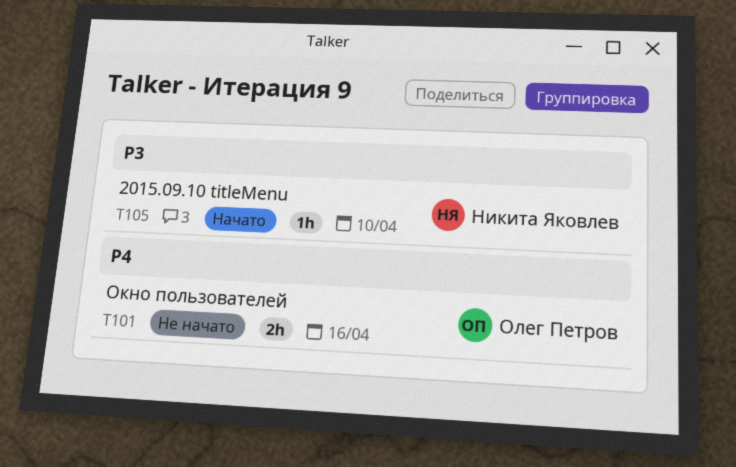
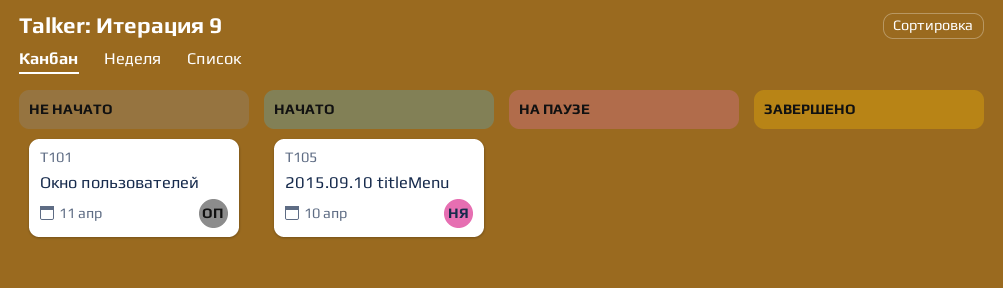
T101, due: Apr 16 -> Apr 11

